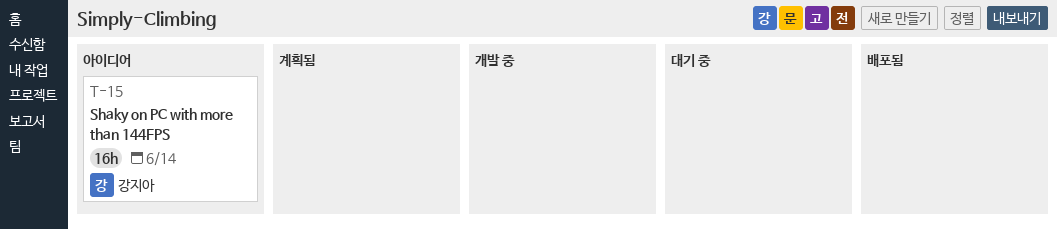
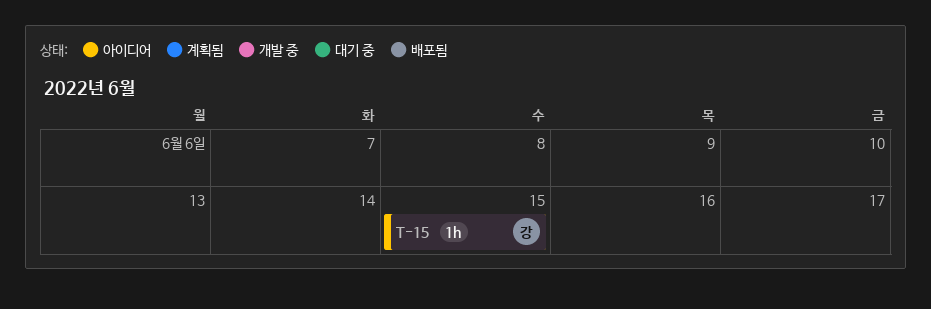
T-15, estimate: 16h -> 1h
T-15, due: Jun 14 -> Jun 15

